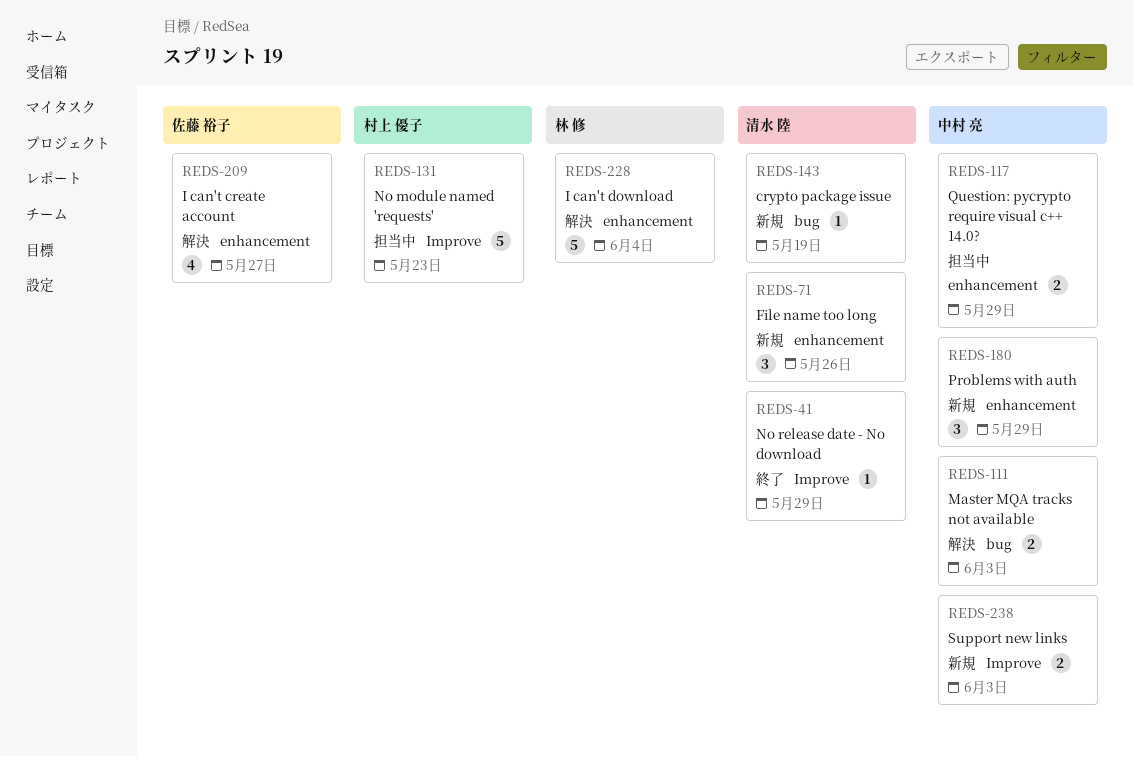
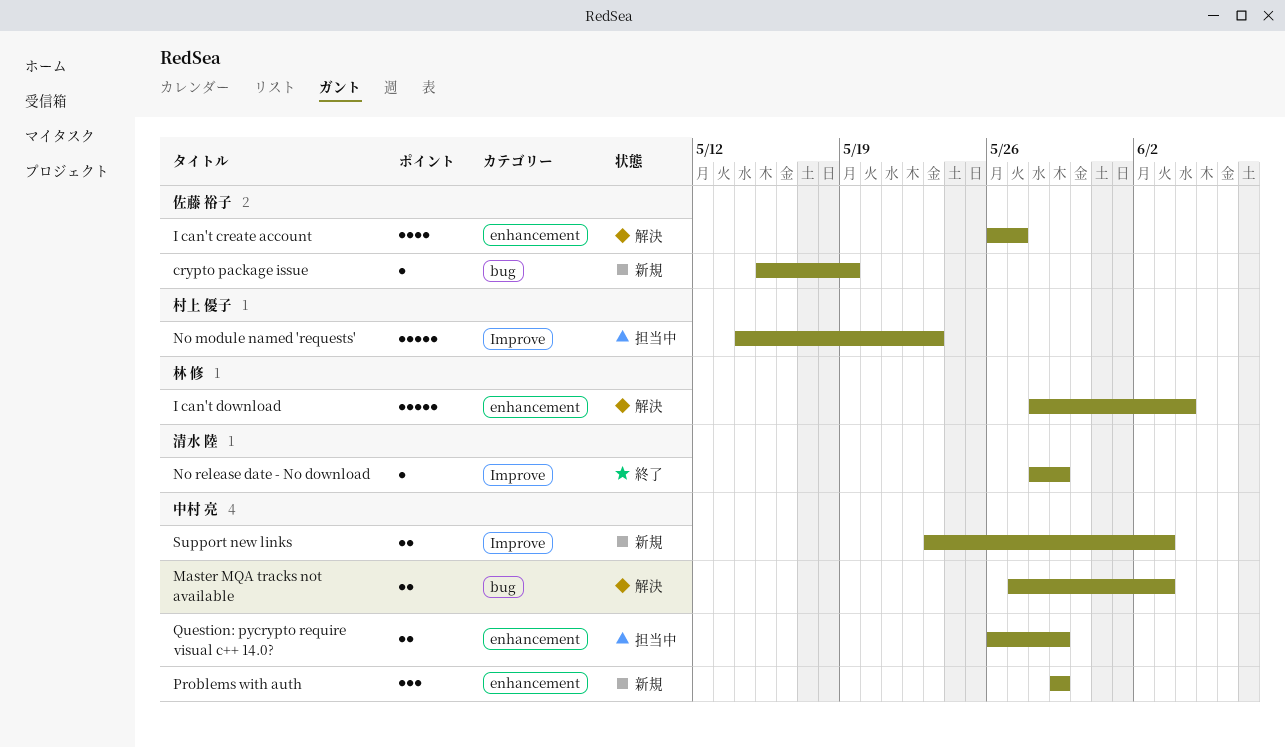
crypto package issue, owner: 清水 陸 -> 佐藤 裕子
File name too long: present -> none

